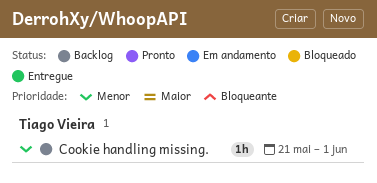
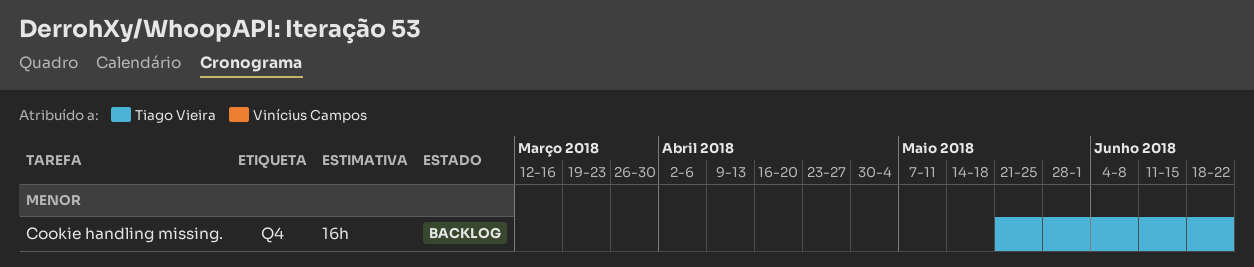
Cookie handling missing., estimate: 1h -> 16h
Cookie handling missing., due: Jun 1 -> Jun 22

